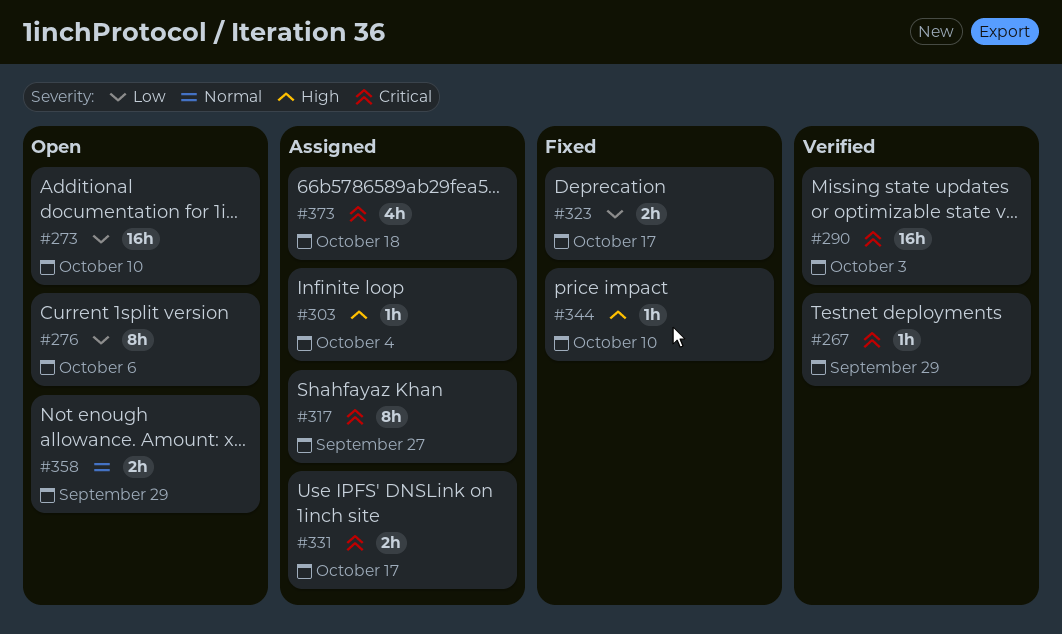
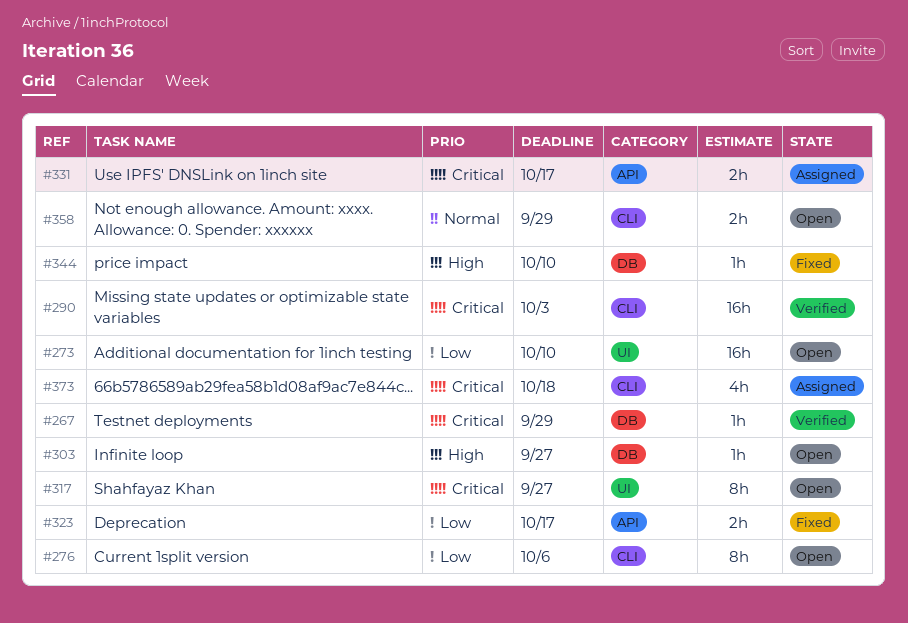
#303, status: Assigned -> Open
#303, due: Oct 4 -> Sep 27
#317, status: Assigned -> Open

